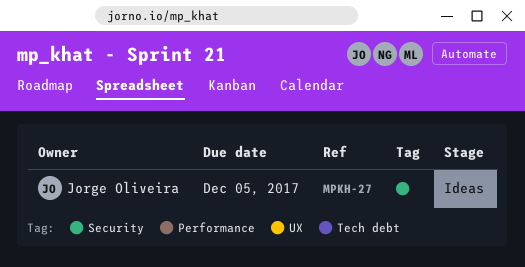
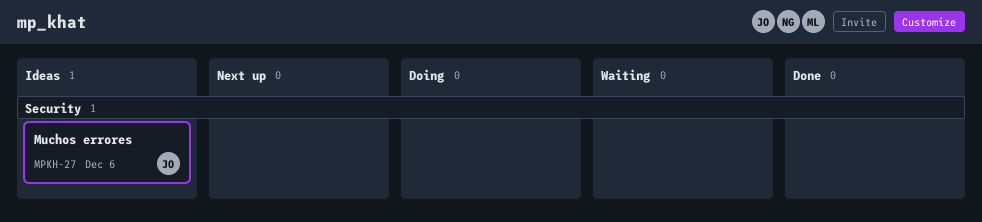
MPKH-27, due: Dec 5 -> Dec 6

